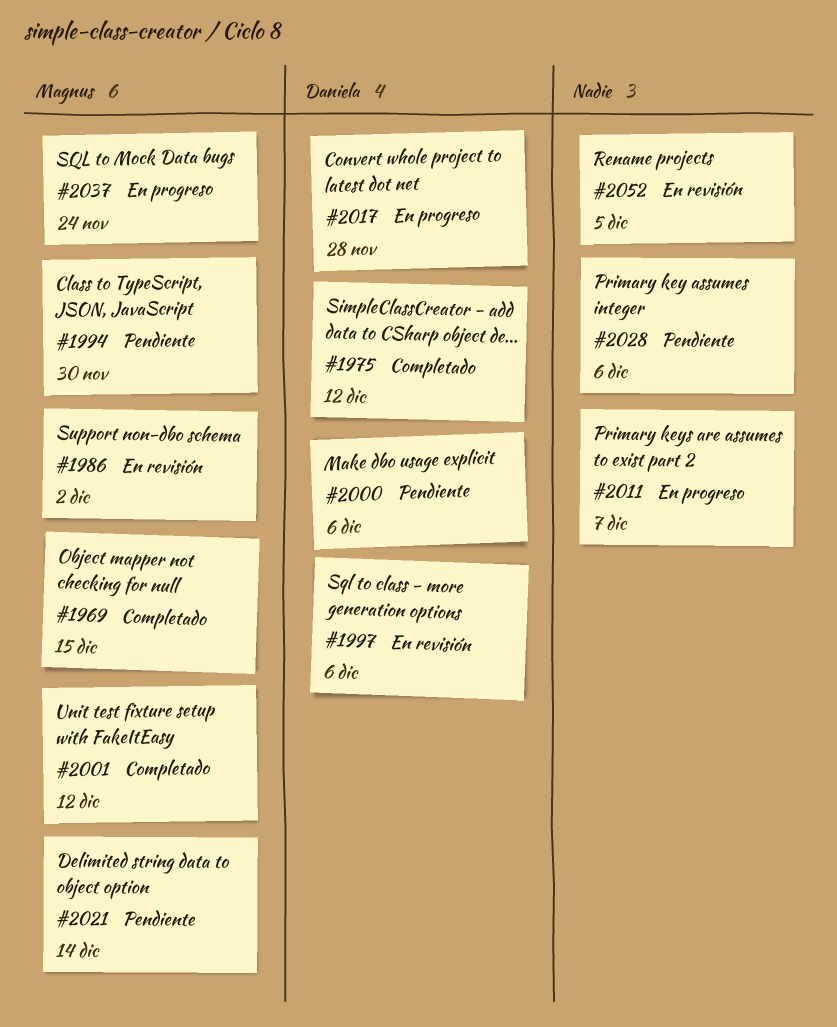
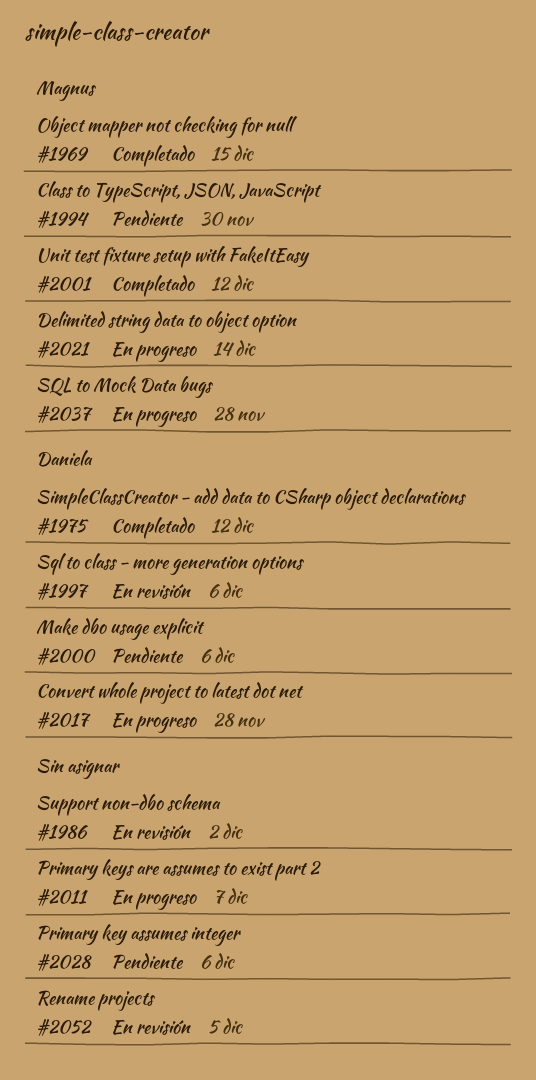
#1986, owner: Magnus -> none
#2021, status: Pendiente -> En progreso
#2037, due: Nov 24 -> Nov 28

